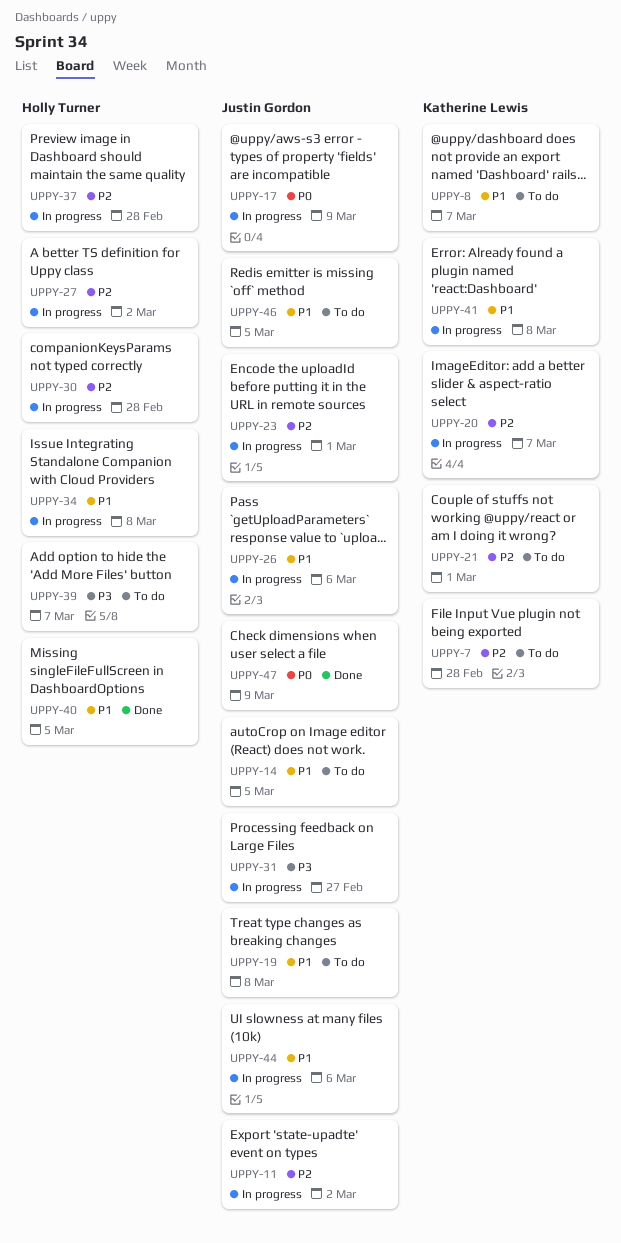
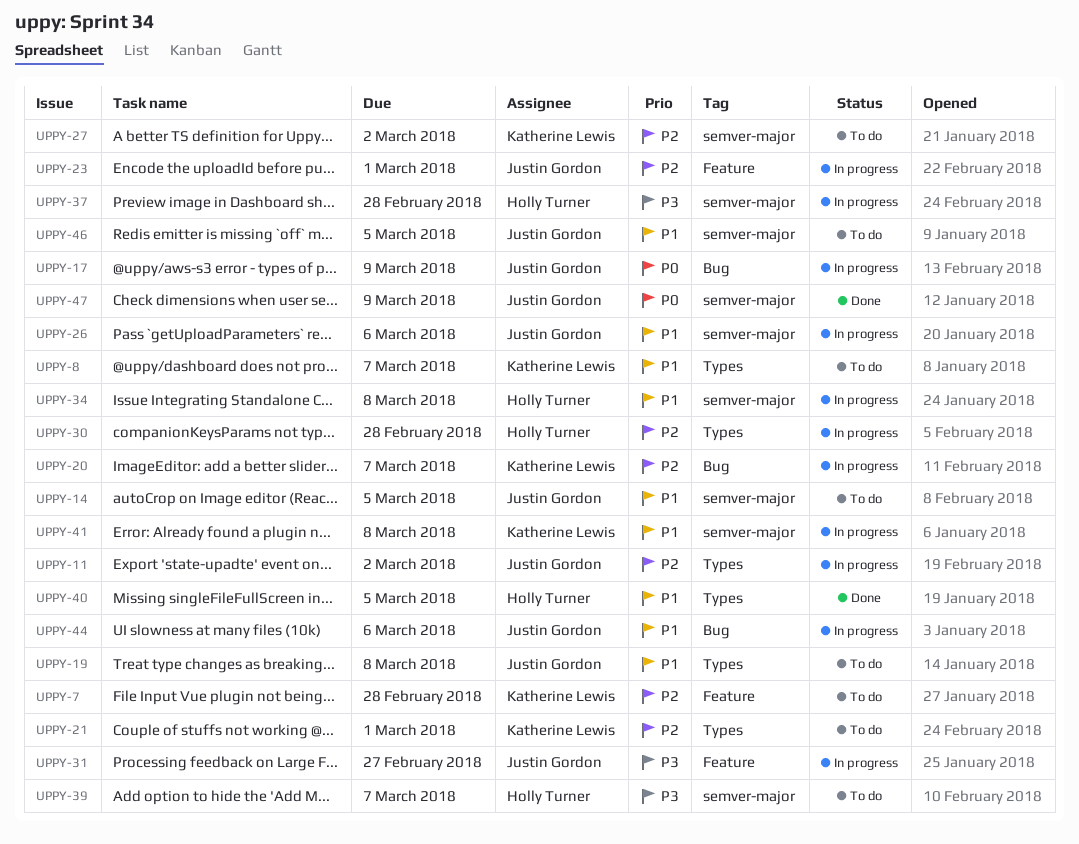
UPPY-27, status: In progress -> To do
UPPY-27, owner: Holly Turner -> Katherine Lewis
UPPY-37, priority: P2 -> P3

